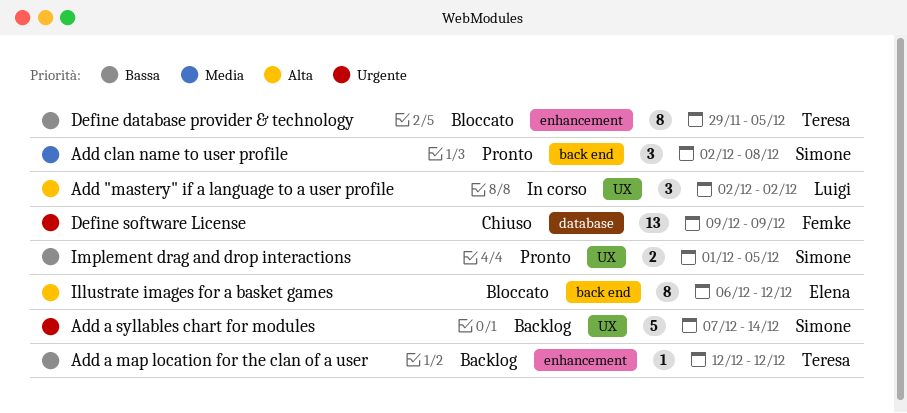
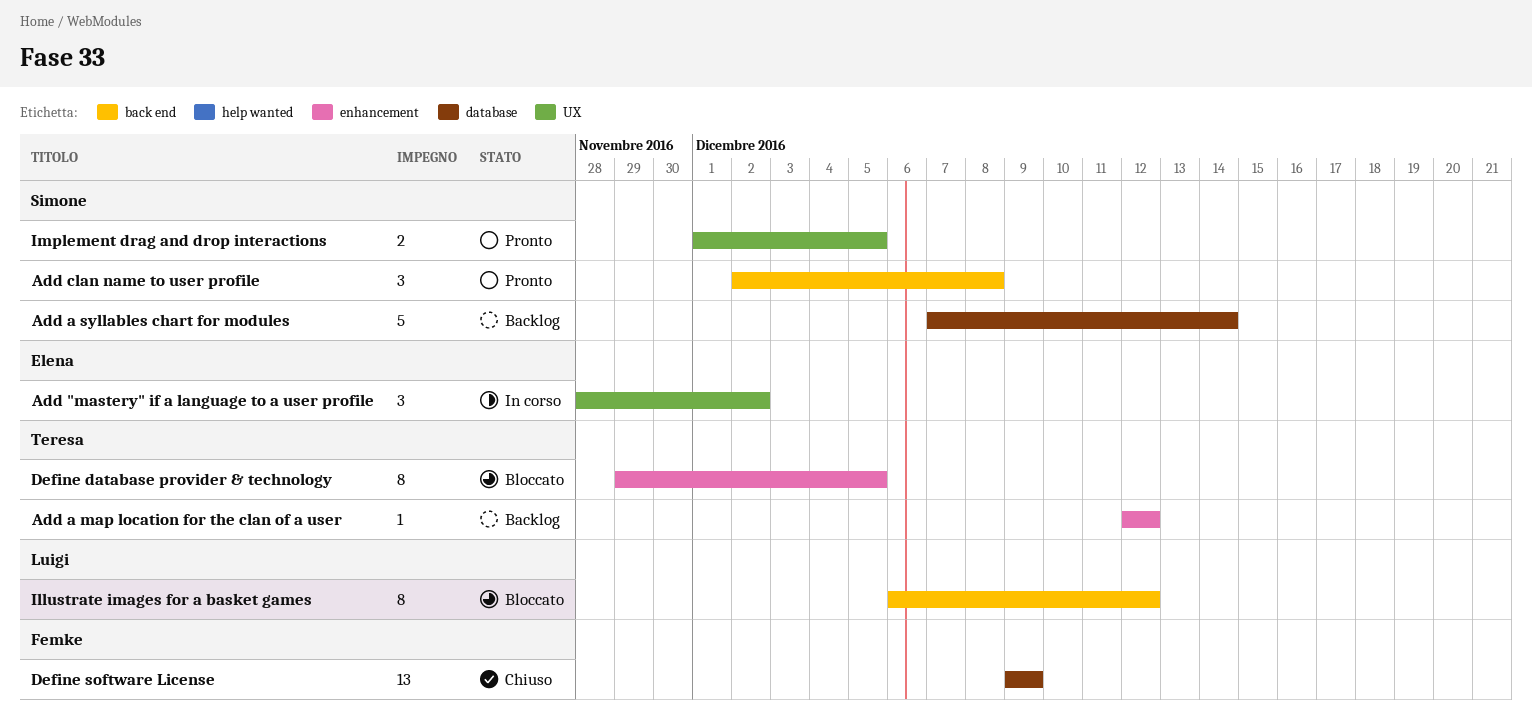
Add "mastery" if a language to a user profile, owner: Luigi -> Elena
Add "mastery" if a language to a user profile, start: Dec 2 -> Nov 28
Add a syllables chart for modules, label: UX -> database
Illustrate images for a basket games, owner: Elena -> Luigi

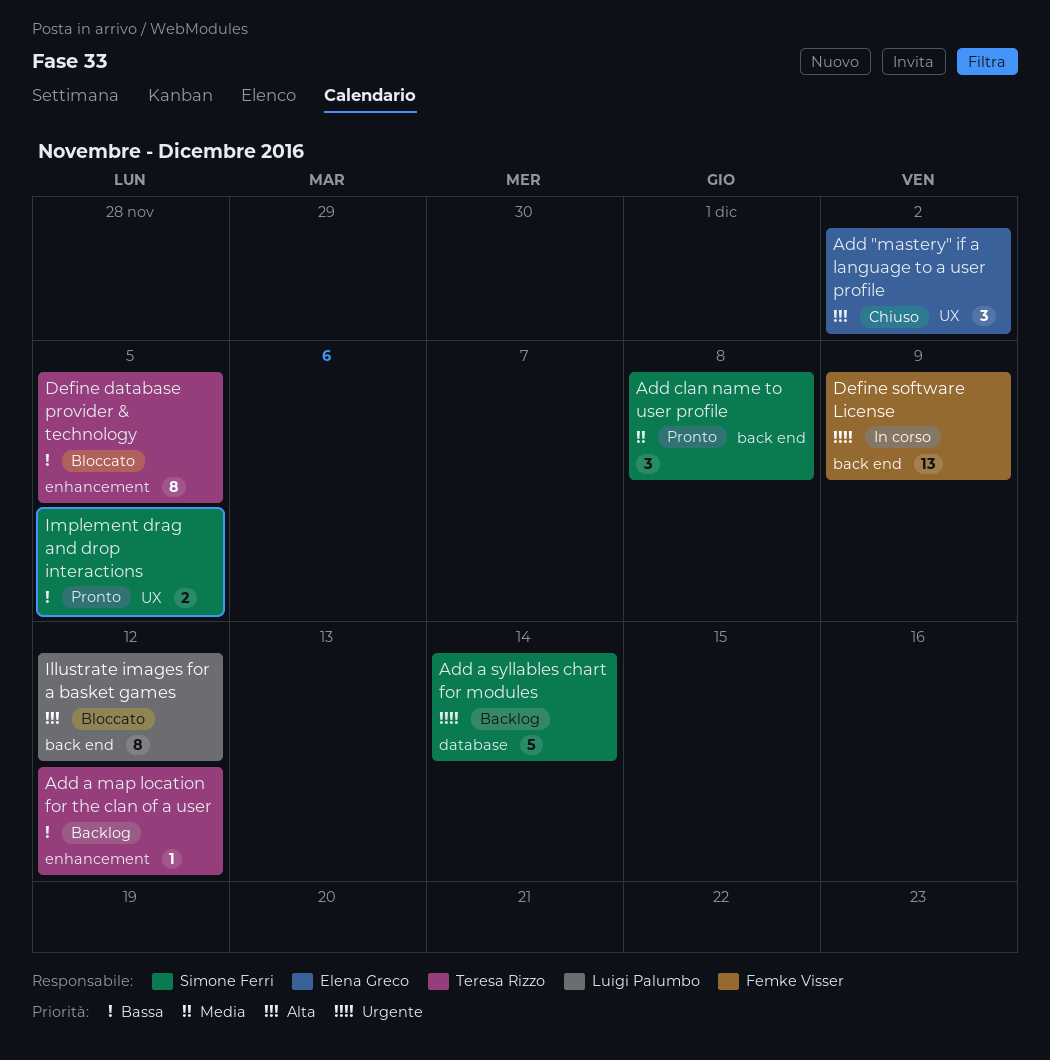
Add "mastery" if a language to a user profile, status: In corso -> Chiuso
Define software License, status: Chiuso -> In corso
Define software License, label: database -> back end

